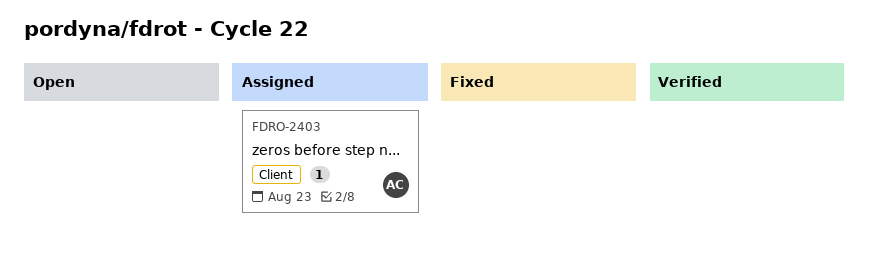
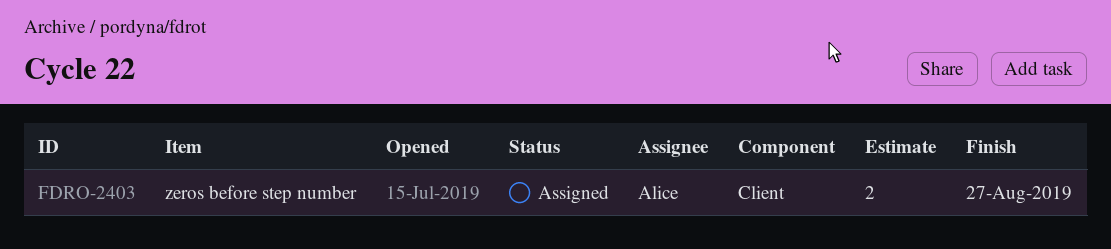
FDRO-2403, estimate: 1 -> 2
FDRO-2403, due: Aug 23 -> Aug 27

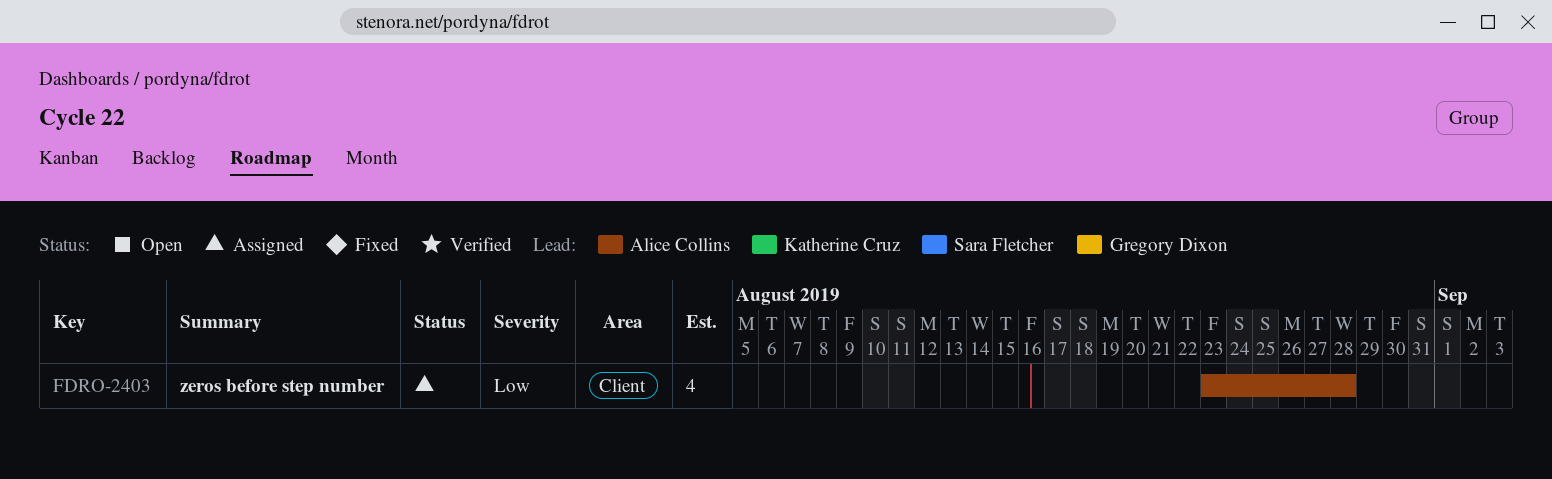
FDRO-2403, estimate: 2 -> 4
FDRO-2403, due: Aug 27 -> Aug 28

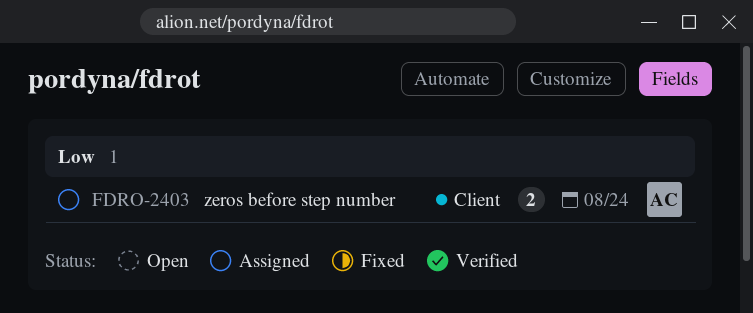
FDRO-2403, estimate: 4 -> 2
FDRO-2403, due: Aug 28 -> Aug 24

